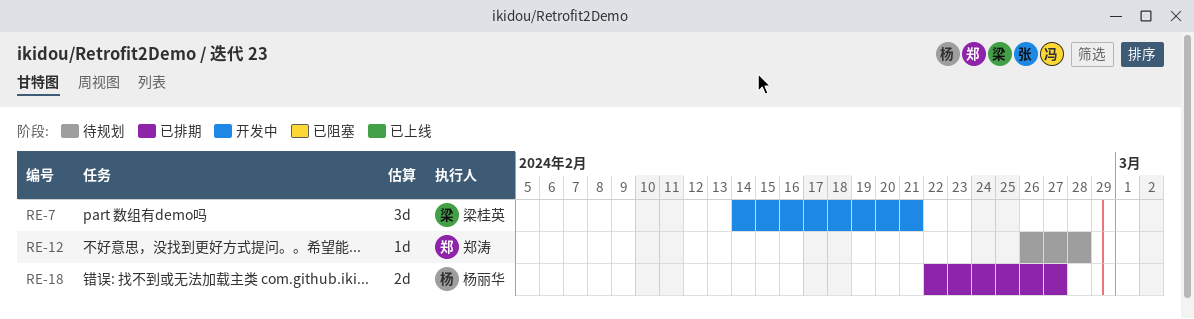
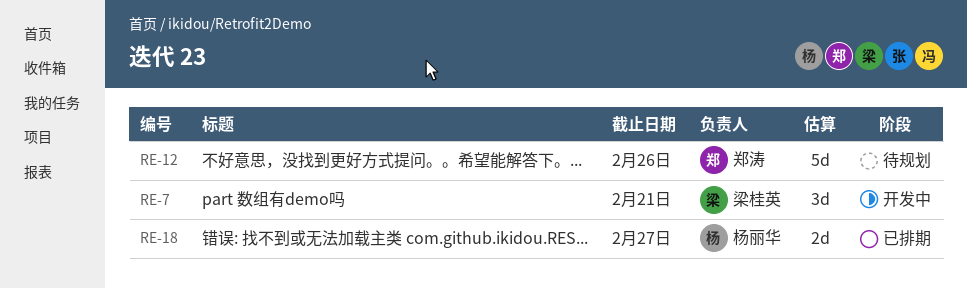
RE-12, estimate: 1d -> 5d
RE-12, due: Feb 28 -> Feb 26

